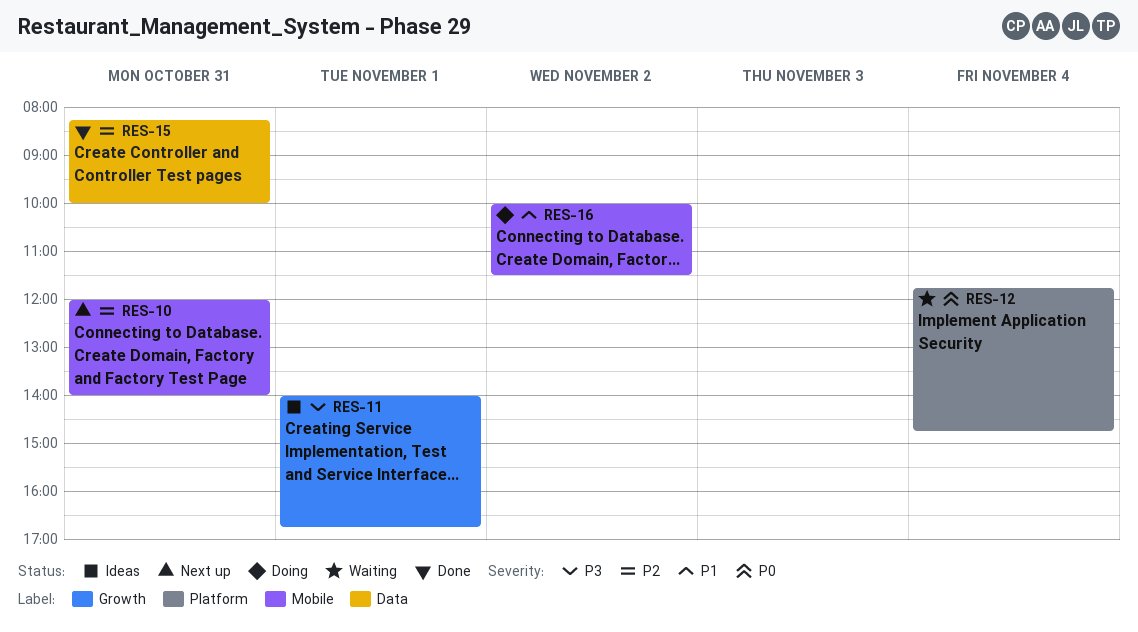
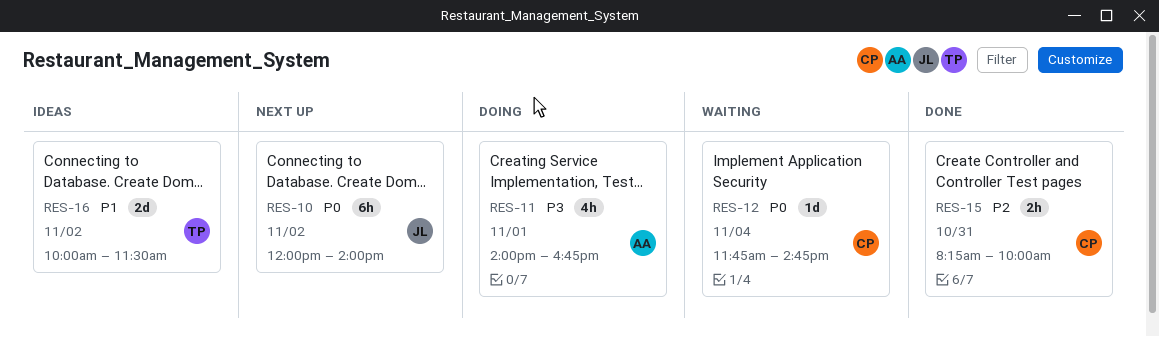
RES-10, priority: P2 -> P0
RES-10, day: Oct 31 -> Nov 2
RES-11, status: Ideas -> Doing
RES-16, status: Doing -> Ideas

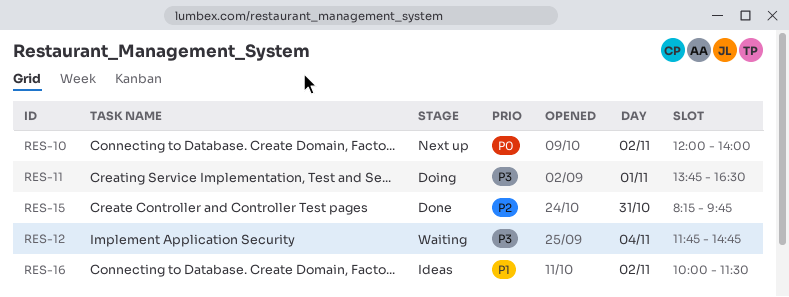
RES-11, begins: 14:00 -> 13:45
RES-11, ends: 16:45 -> 16:30
RES-12, priority: P0 -> P3
RES-15, ends: 10:00 -> 09:45

